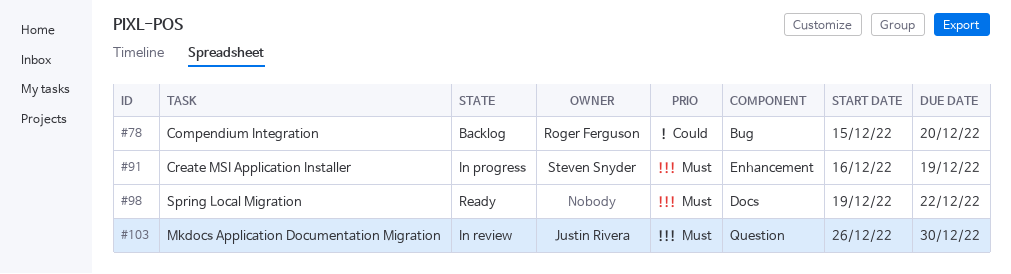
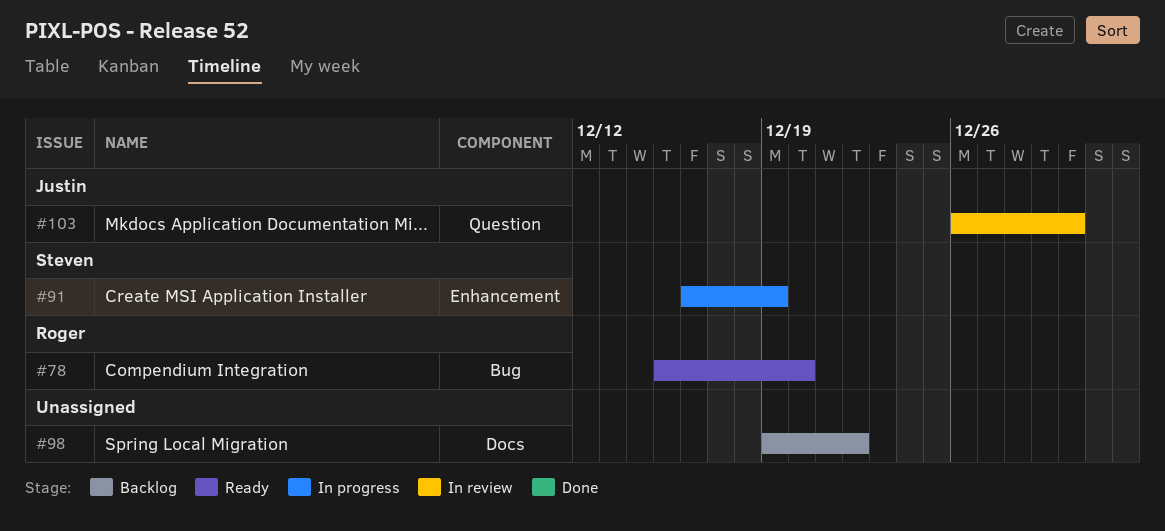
#78, status: Backlog -> Ready
#98, status: Ready -> Backlog

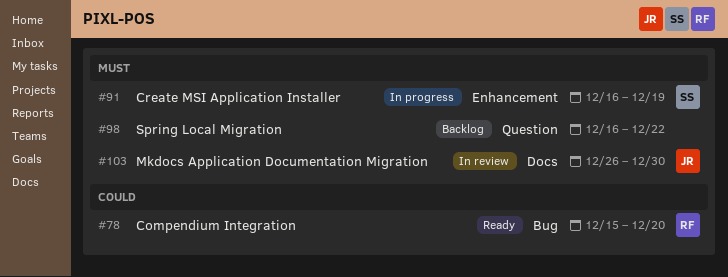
#98, label: Docs -> Question
#98, start: Dec 19 -> Dec 16
#103, label: Question -> Docs

